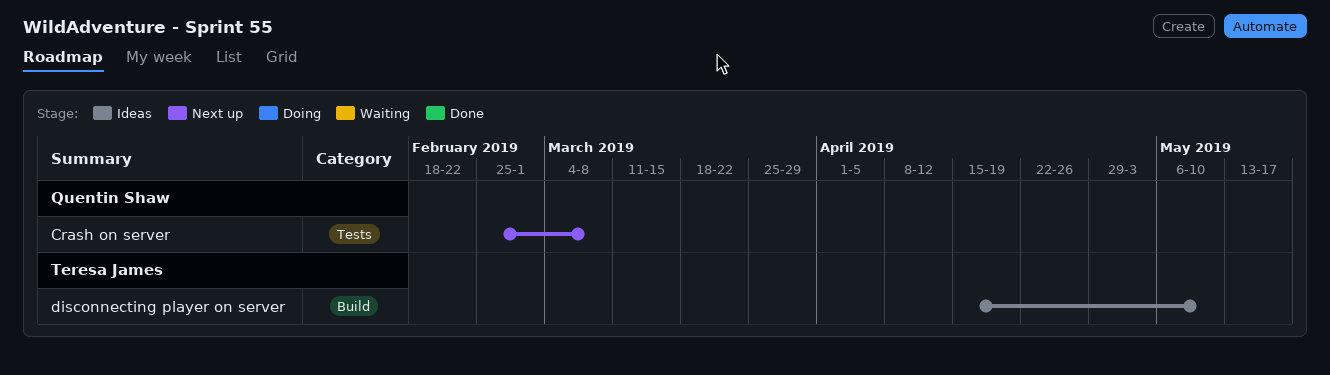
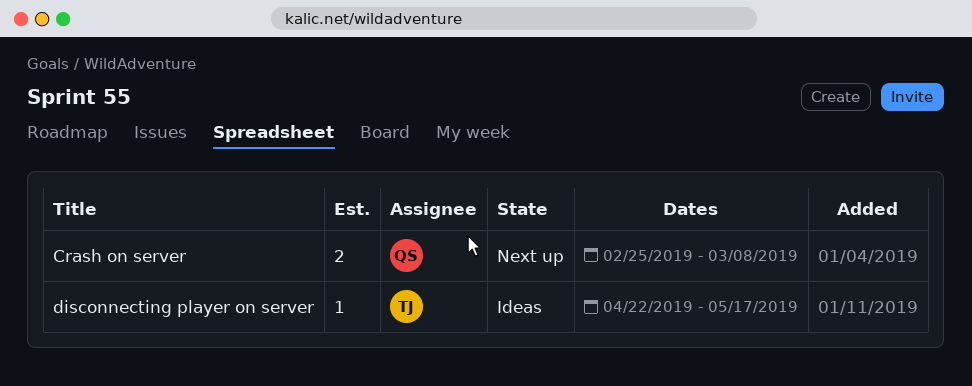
disconnecting player on server, start: Apr 15 -> Apr 22
disconnecting player on server, due: May 10 -> May 17

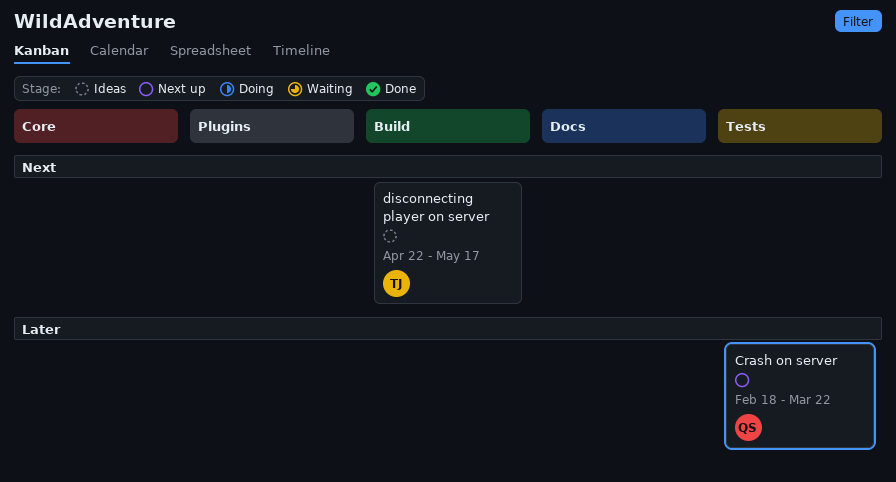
Crash on server, start: Feb 25 -> Feb 18
Crash on server, due: Mar 8 -> Mar 22

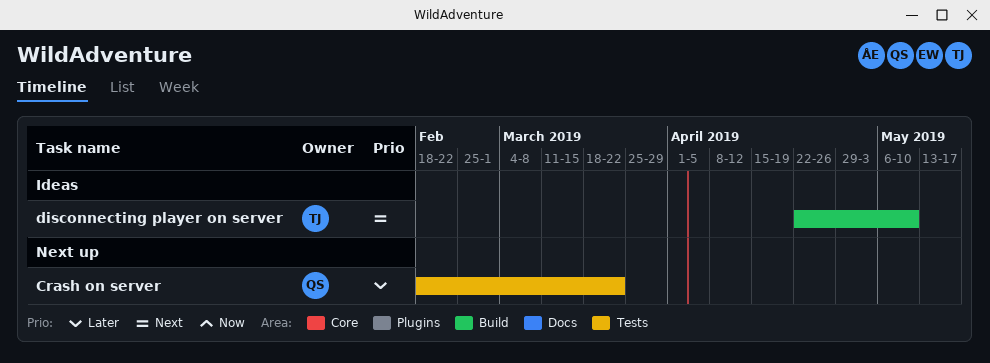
disconnecting player on server, due: May 17 -> May 10

